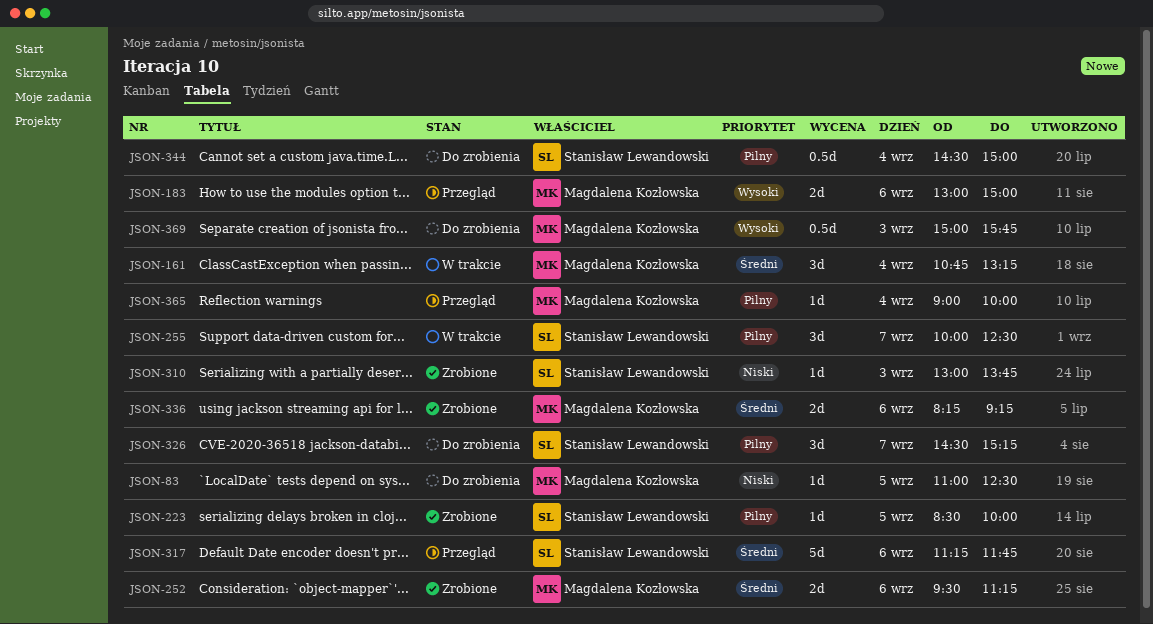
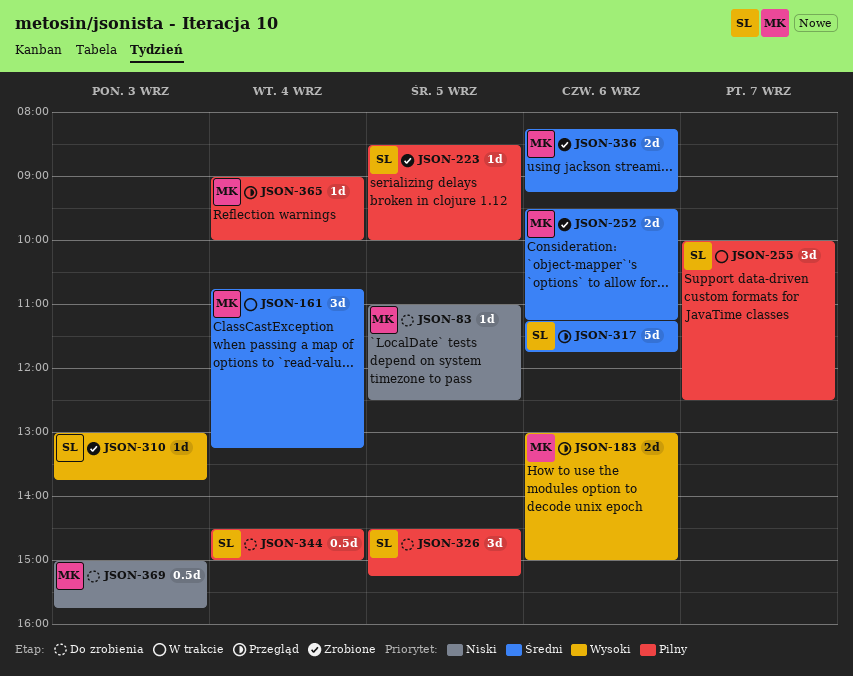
JSON-310, priority: Niski -> Wysoki
JSON-326, day: Sep 7 -> Sep 5
JSON-369, priority: Wysoki -> Niski

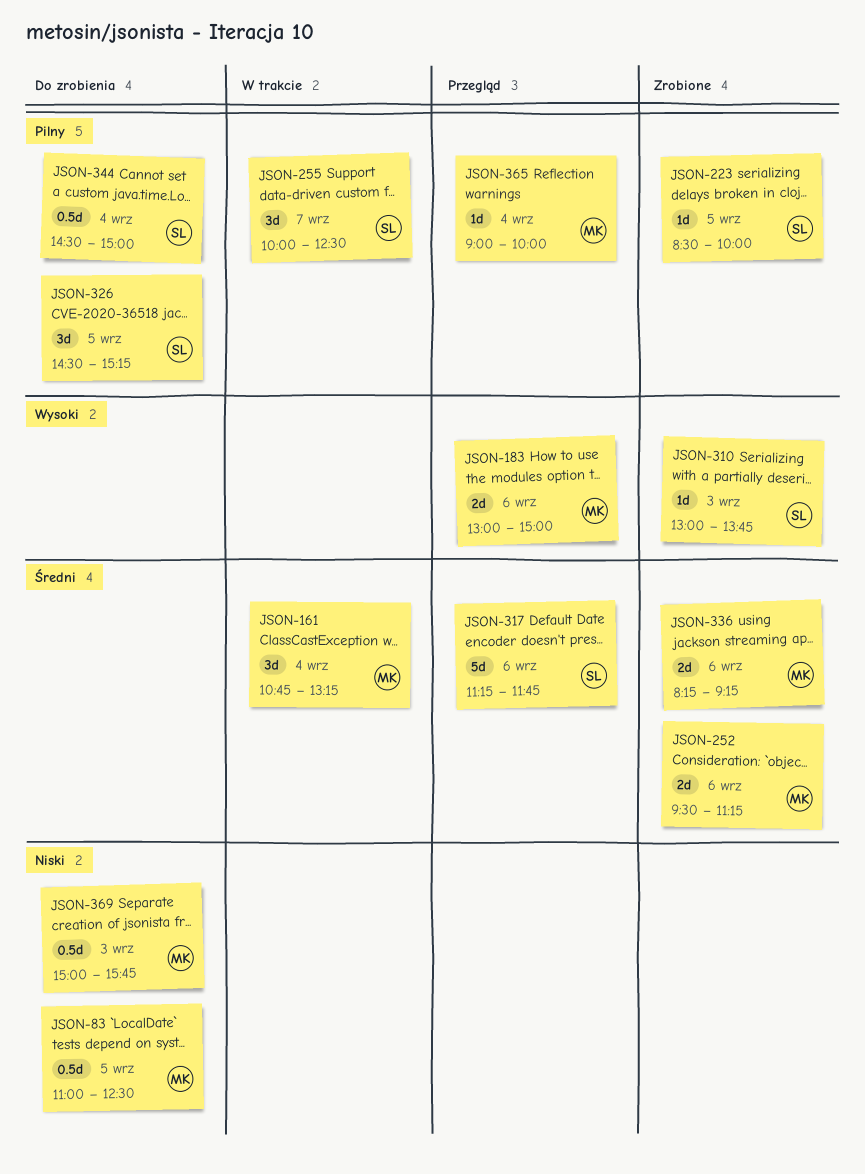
JSON-83, estimate: 1d -> 0.5d

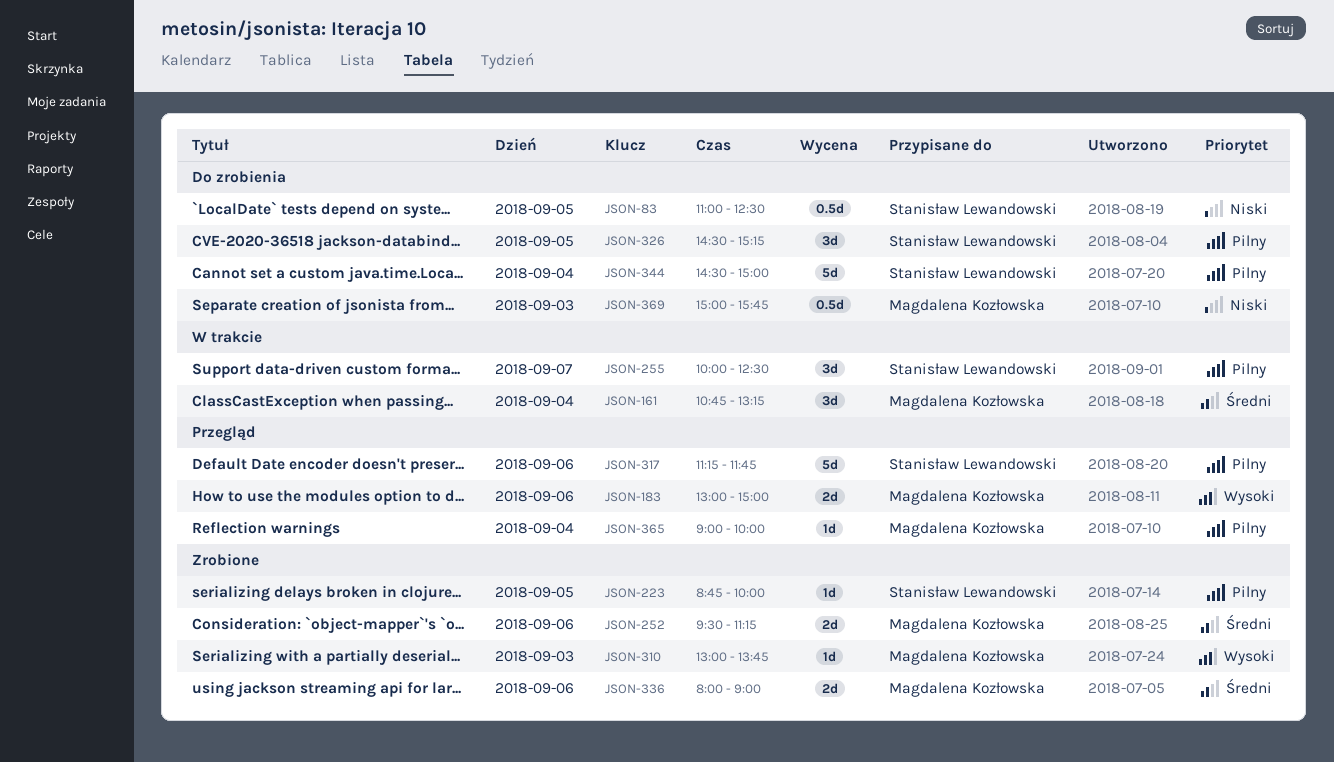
JSON-83, owner: Magdalena Kozłowska -> Stanisław Lewandowski
JSON-223, begins: 08:30 -> 08:45
JSON-310, owner: Stanisław Lewandowski -> Magdalena Kozłowska
JSON-317, priority: Średni -> Pilny
JSON-336, begins: 08:15 -> 08:00
JSON-336, ends: 09:15 -> 09:00
JSON-344, estimate: 0.5d -> 5d

